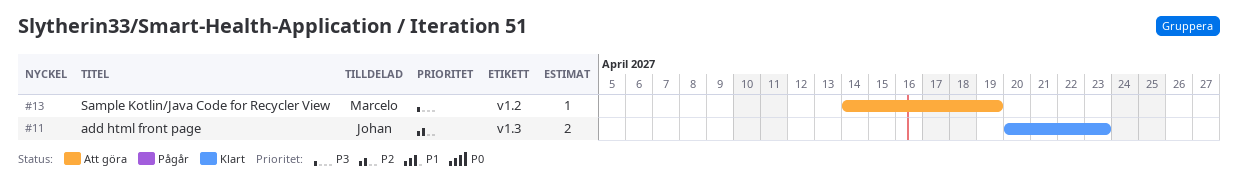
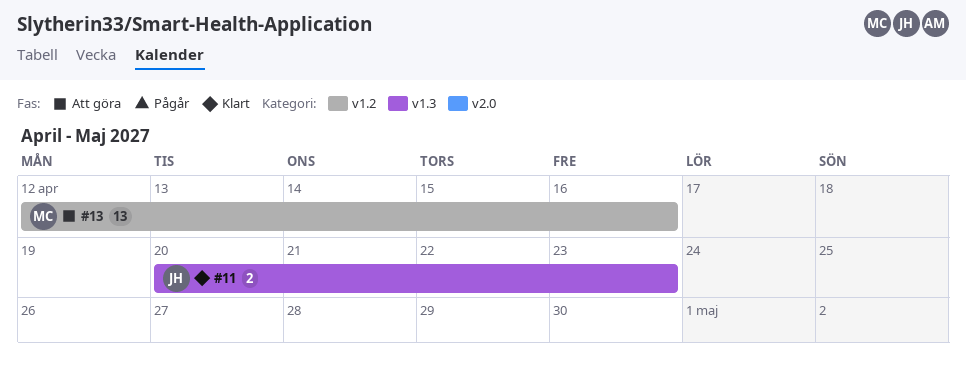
#13, estimate: 1 -> 13
#13, start: Apr 14 -> Apr 12
#13, due: Apr 19 -> Apr 16

